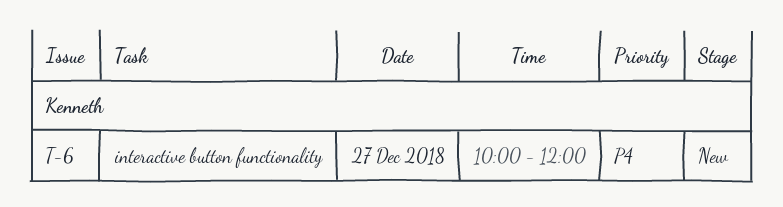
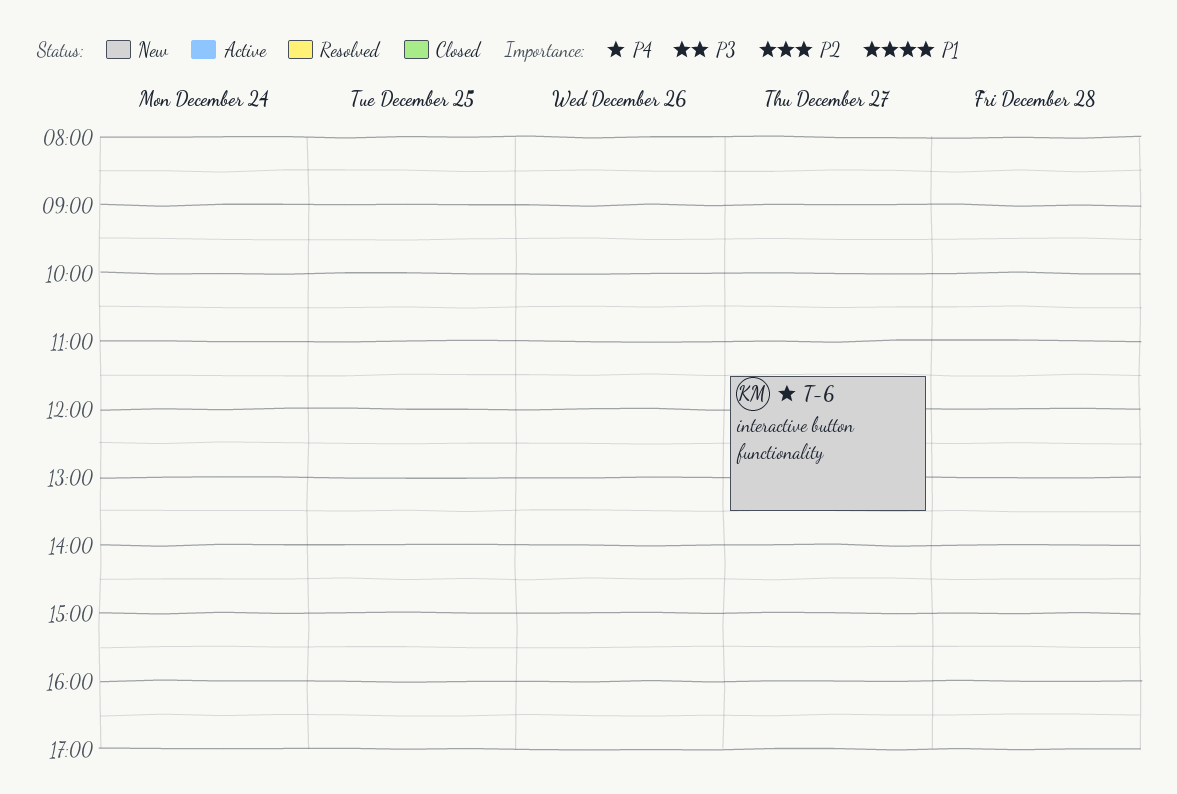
T-6, begins: 10:00 -> 11:30
T-6, ends: 12:00 -> 13:30

